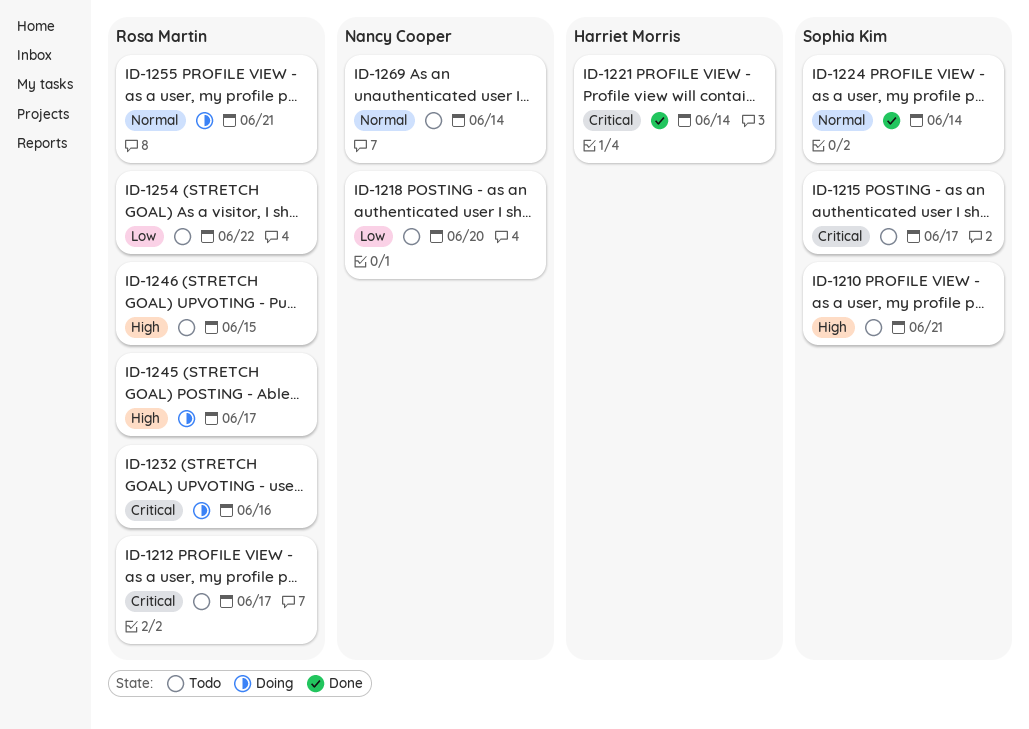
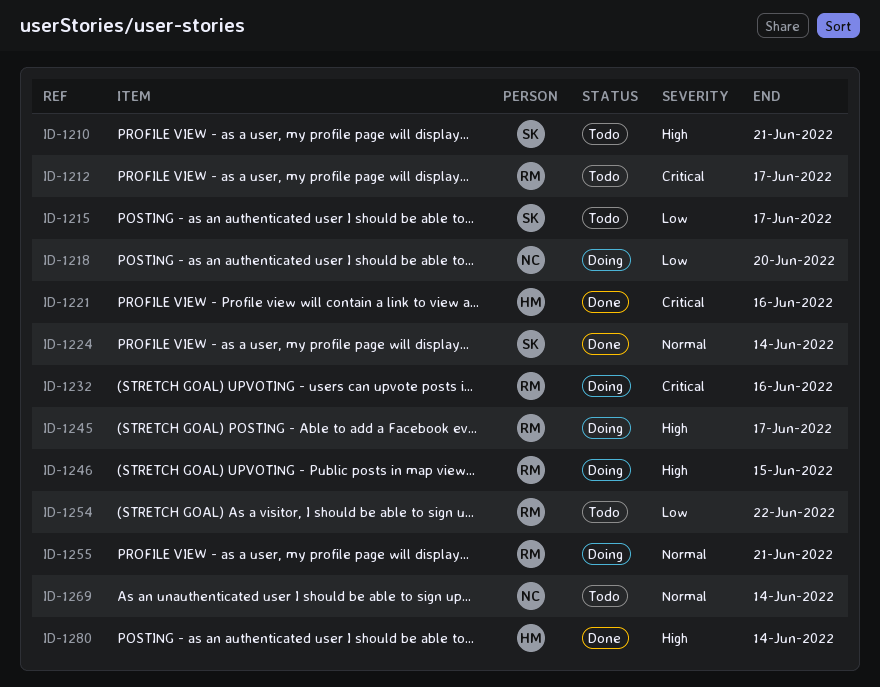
ID-1215, priority: Critical -> Low
ID-1218, status: Todo -> Doing
ID-1221, due: Jun 14 -> Jun 16
ID-1246, status: Todo -> Doing
ID-1280: none -> present

